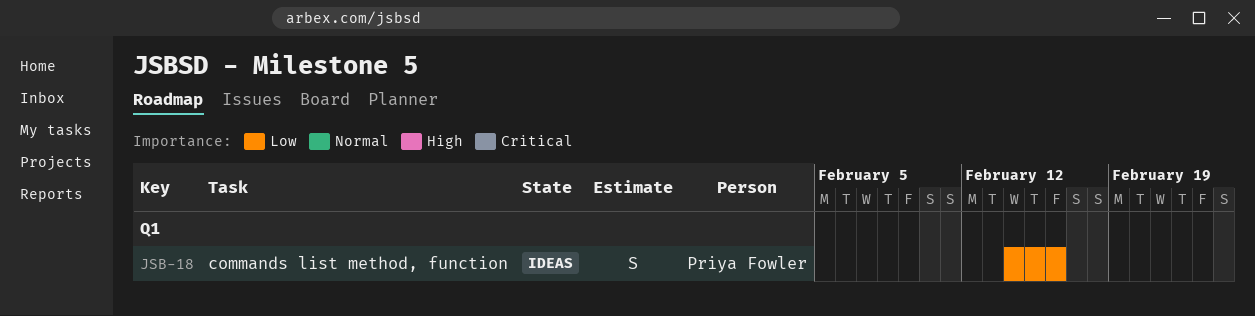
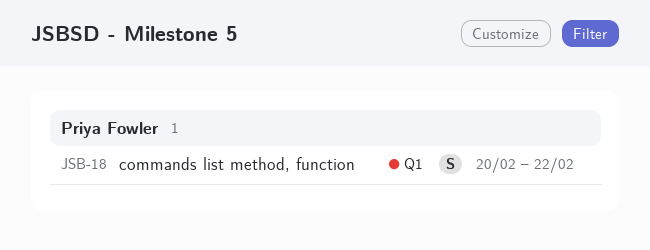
JSB-18, start: Feb 14 -> Feb 20
JSB-18, due: Feb 16 -> Feb 22

